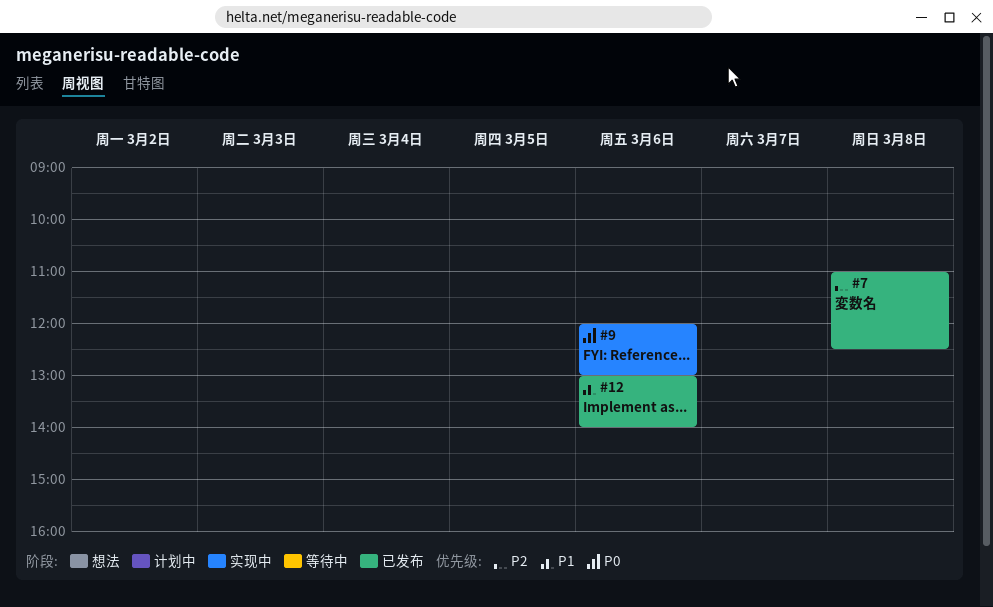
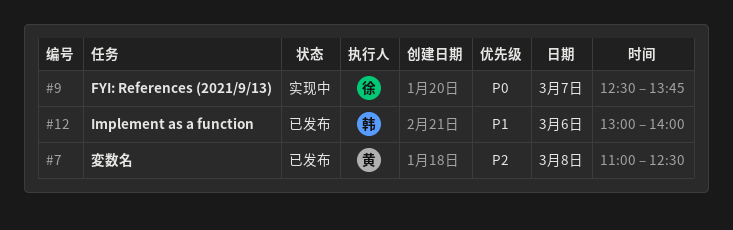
#9, day: Mar 6 -> Mar 7
#9, begins: 12:00 -> 12:30
#9, ends: 13:00 -> 13:45

